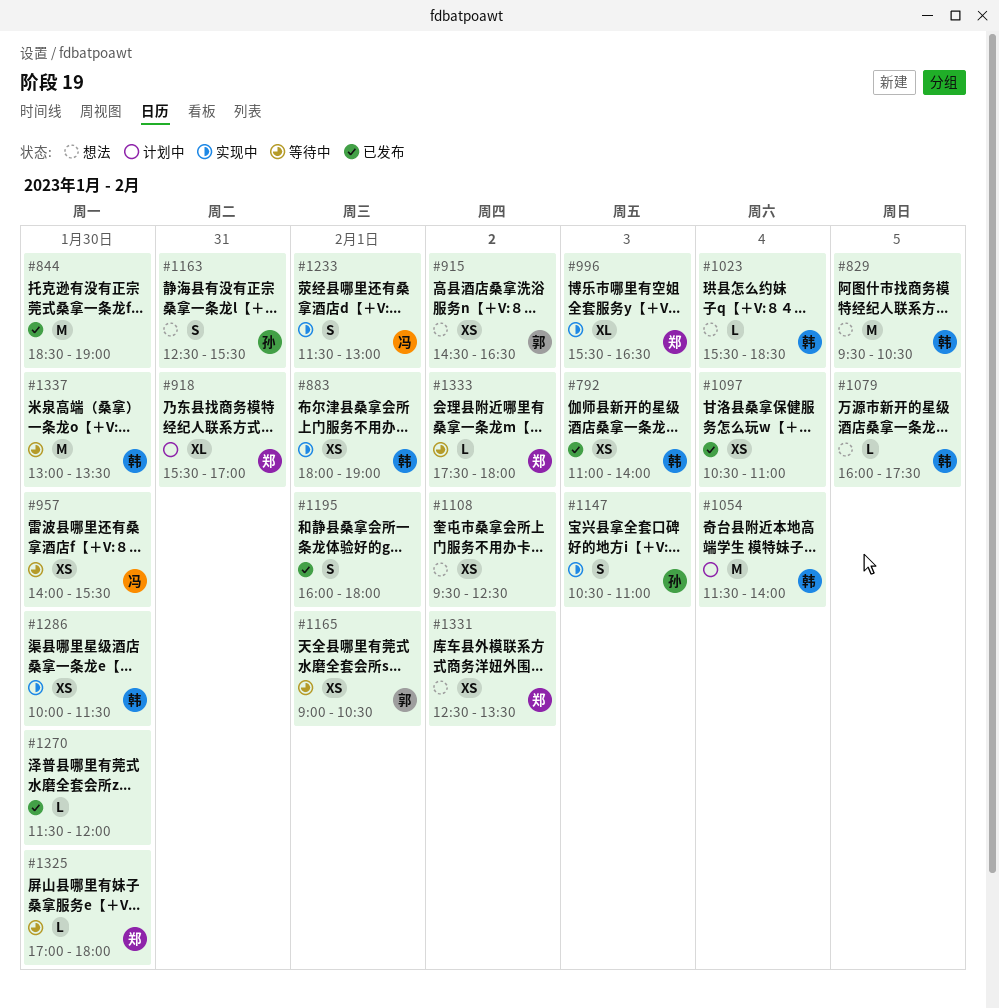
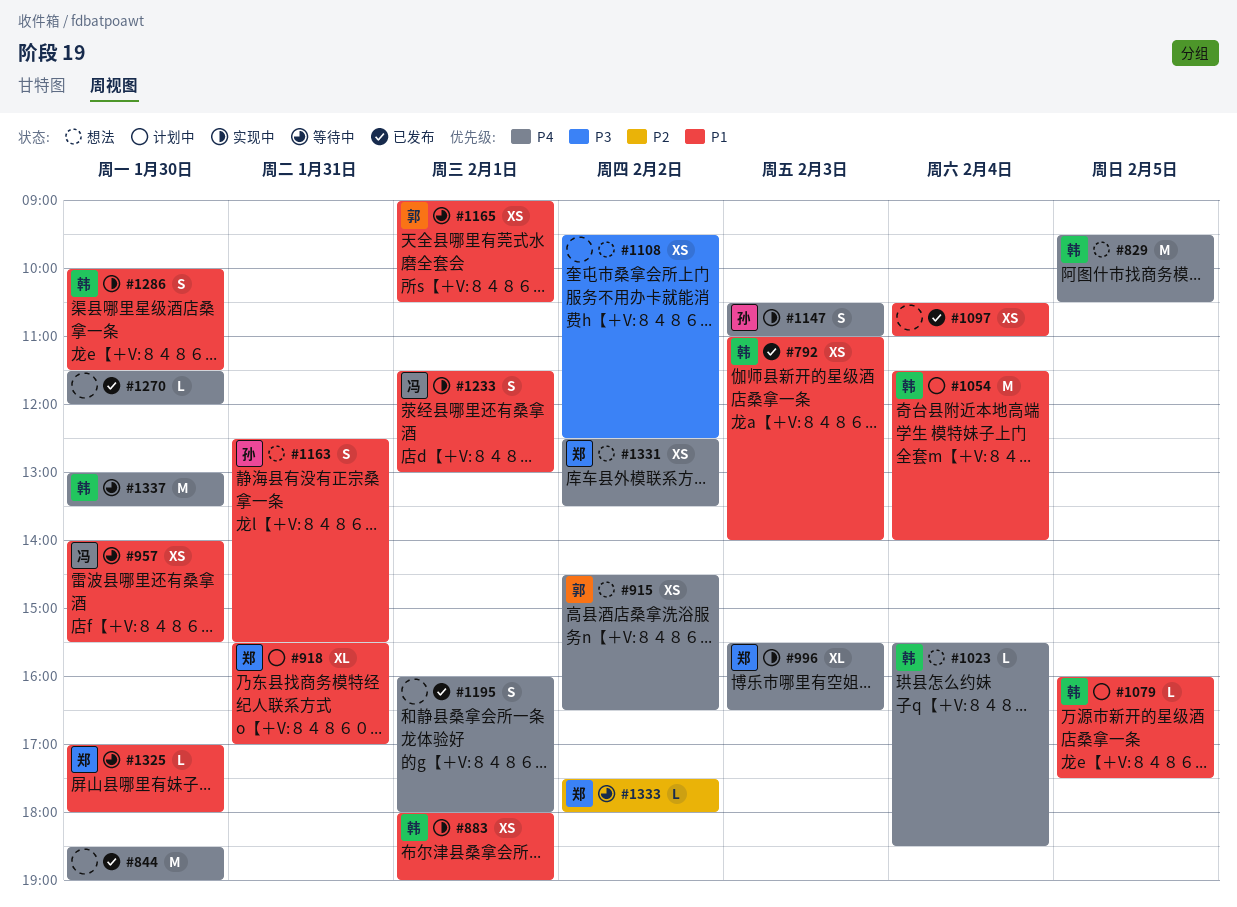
#1079, status: 想法 -> 计划中
#1286, estimate: XS -> S

